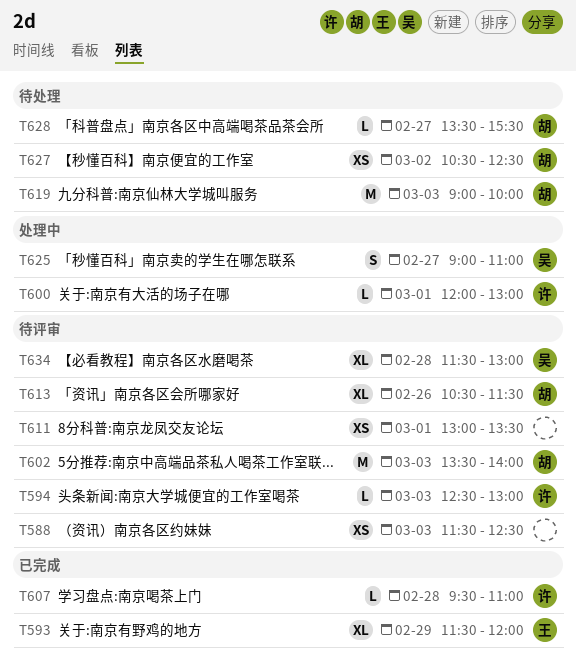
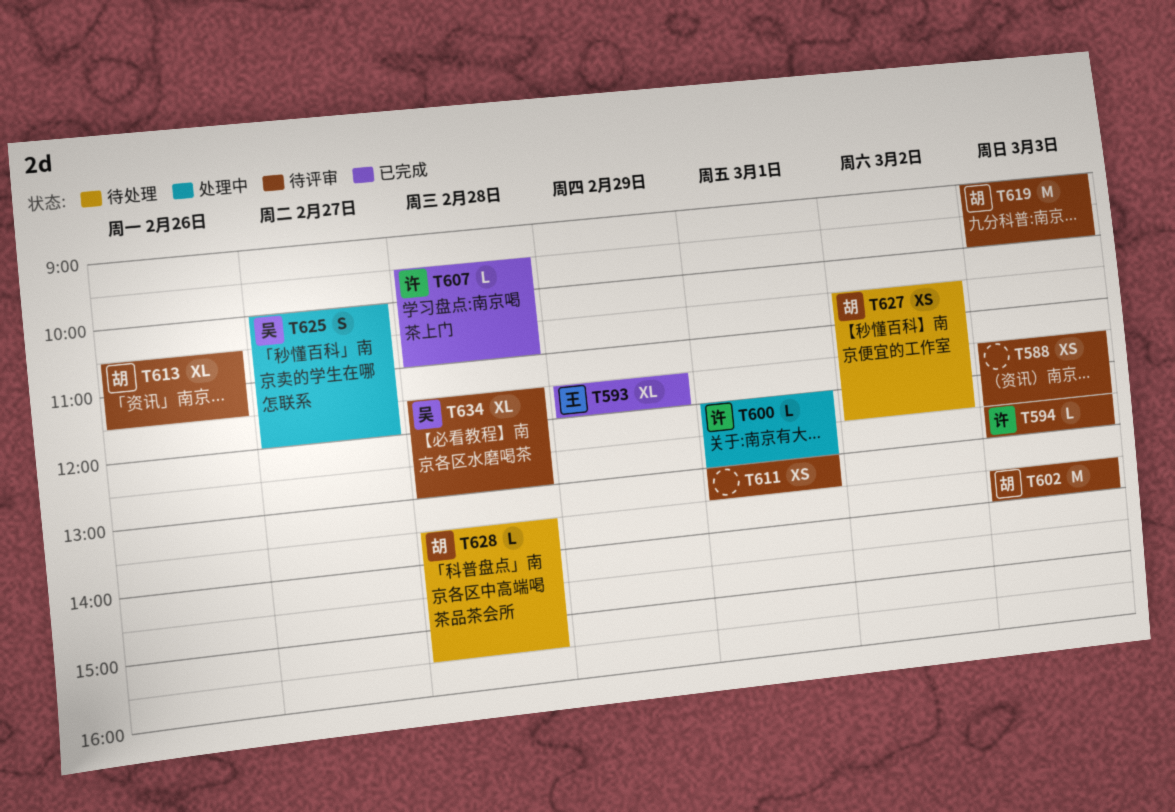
T619, status: 待处理 -> 待评审
T625, begins: 09:00 -> 10:00
T625, ends: 11:00 -> 12:00
T628, day: Feb 27 -> Feb 28

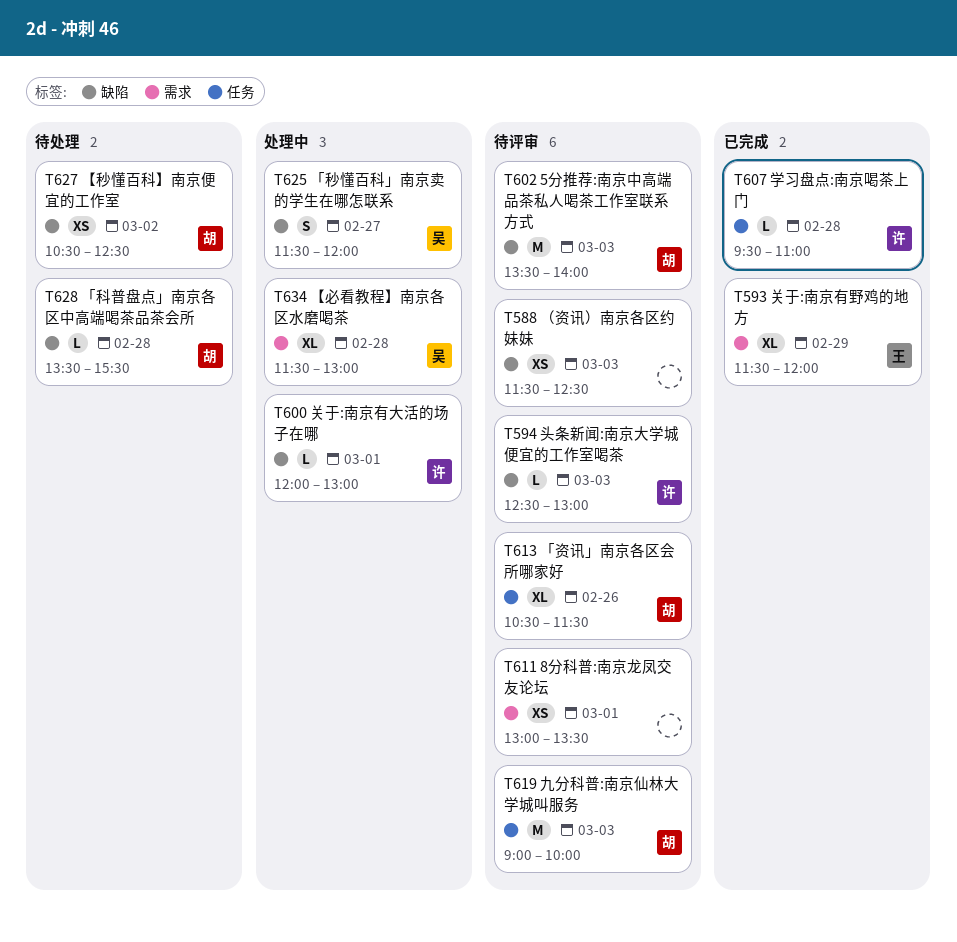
T625, begins: 10:00 -> 11:30
T634, status: 待评审 -> 处理中

